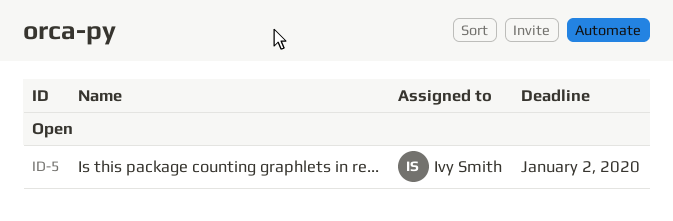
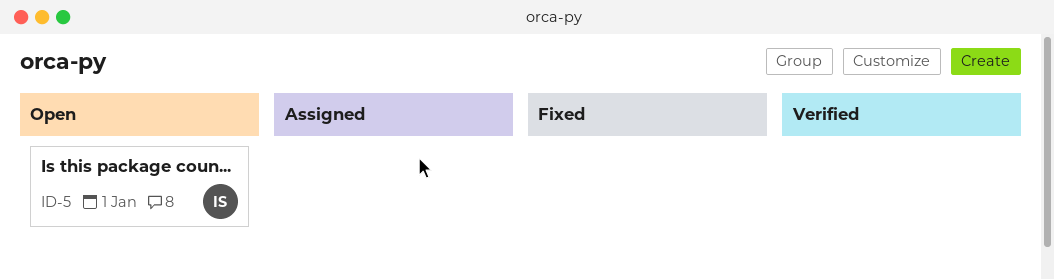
ID-5, due: Jan 2 -> Jan 1

